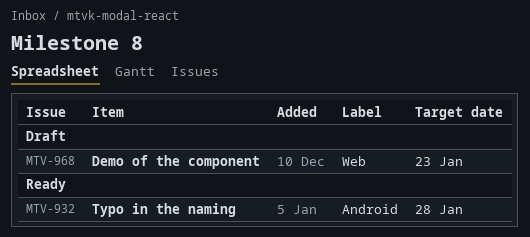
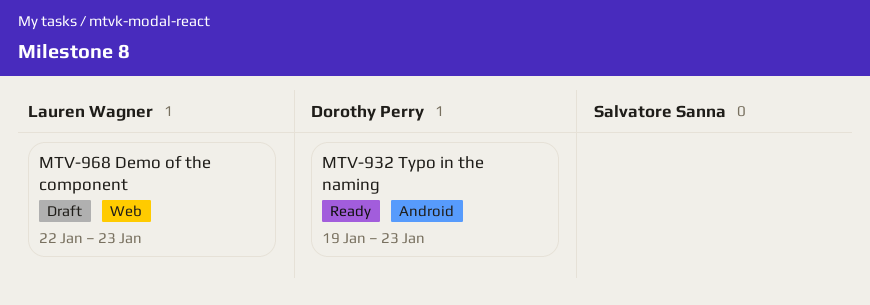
MTV-932, due: Jan 28 -> Jan 23

